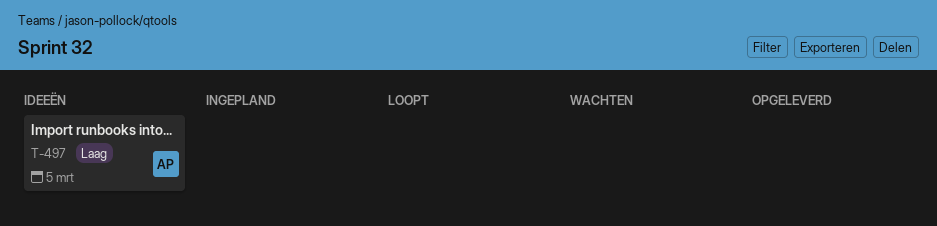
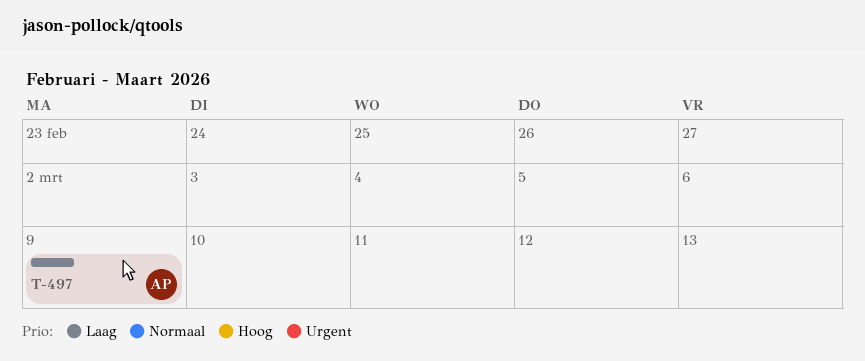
T-497, due: Mar 5 -> Mar 9

